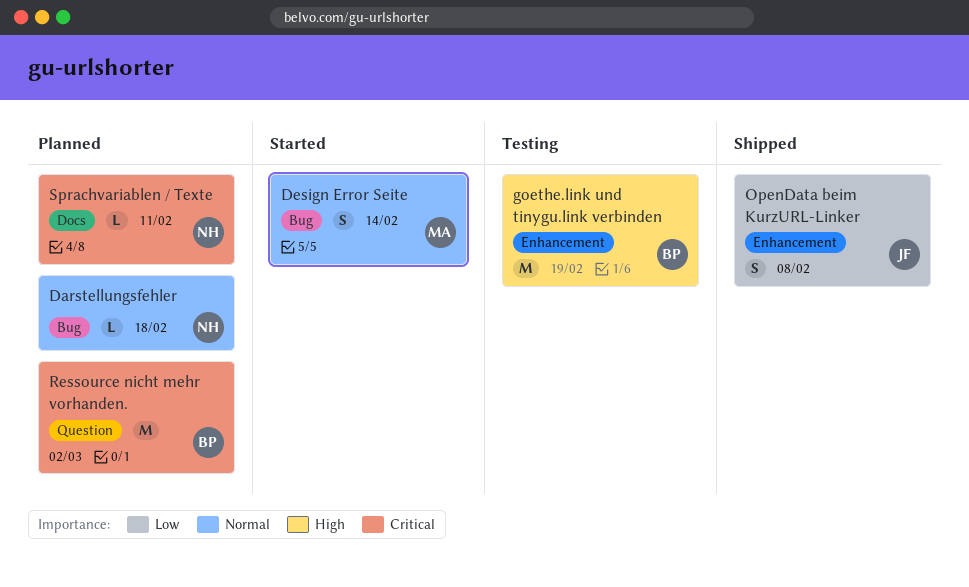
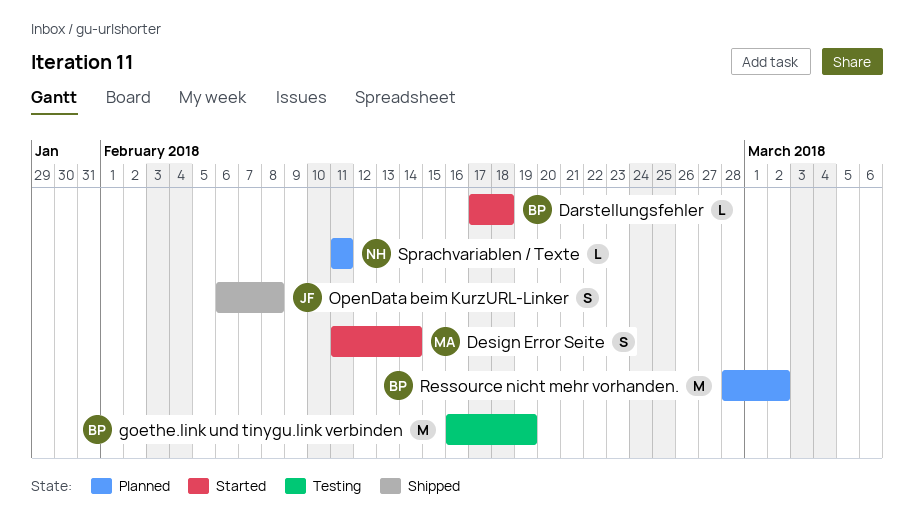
Darstellungsfehler, status: Planned -> Started
Darstellungsfehler, owner: NH -> BP

